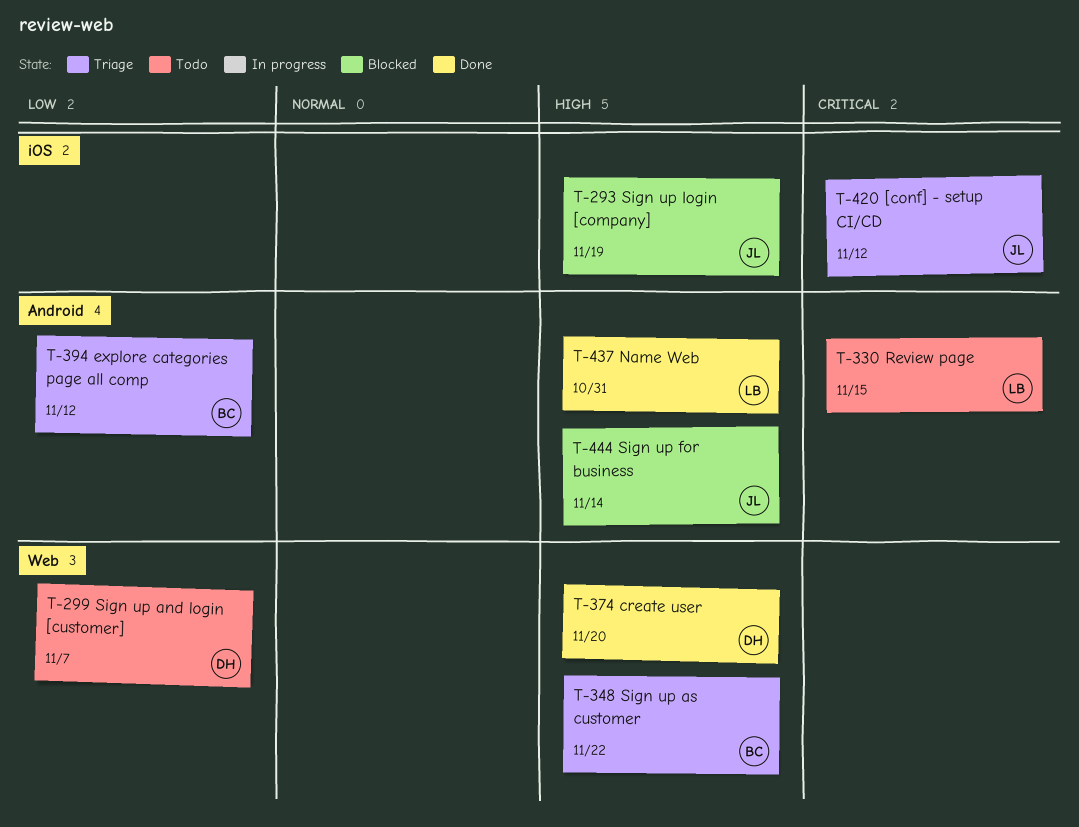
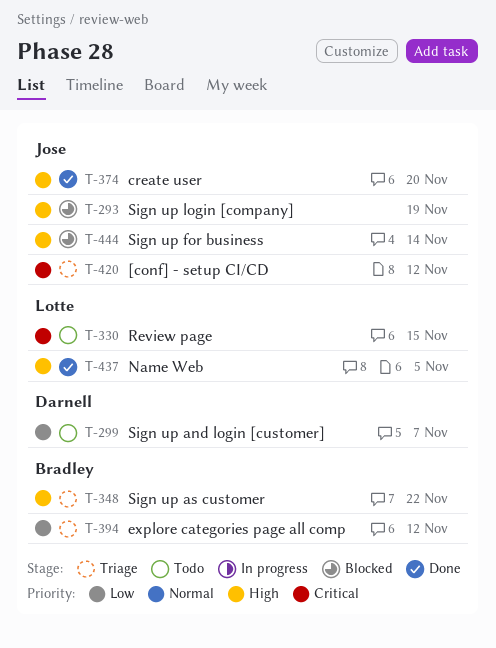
T-374, owner: Darnell -> Jose
T-437, due: Oct 31 -> Nov 5

